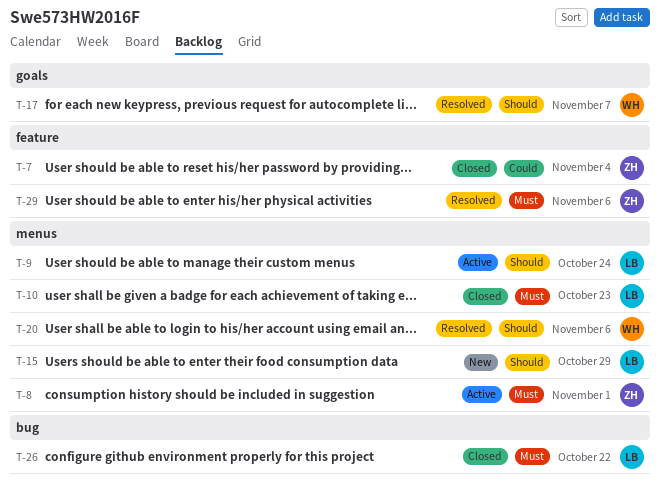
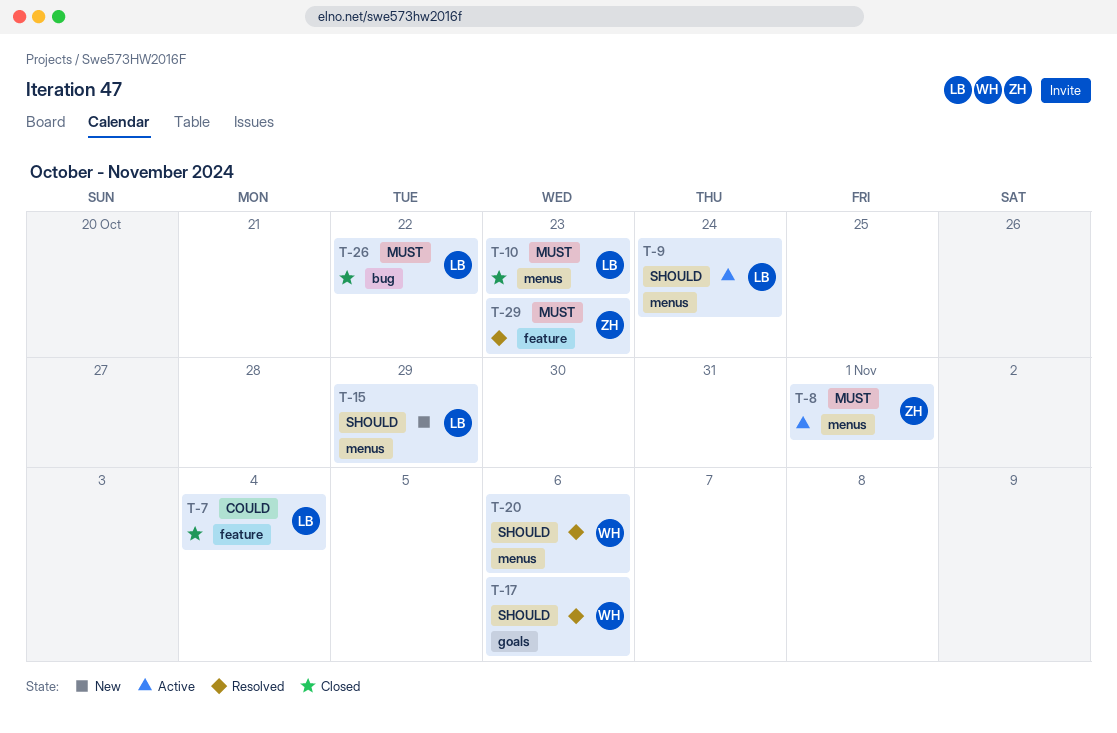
T-7, owner: ZH -> LB
T-17, due: Nov 7 -> Nov 6
T-29, due: Nov 6 -> Oct 23

